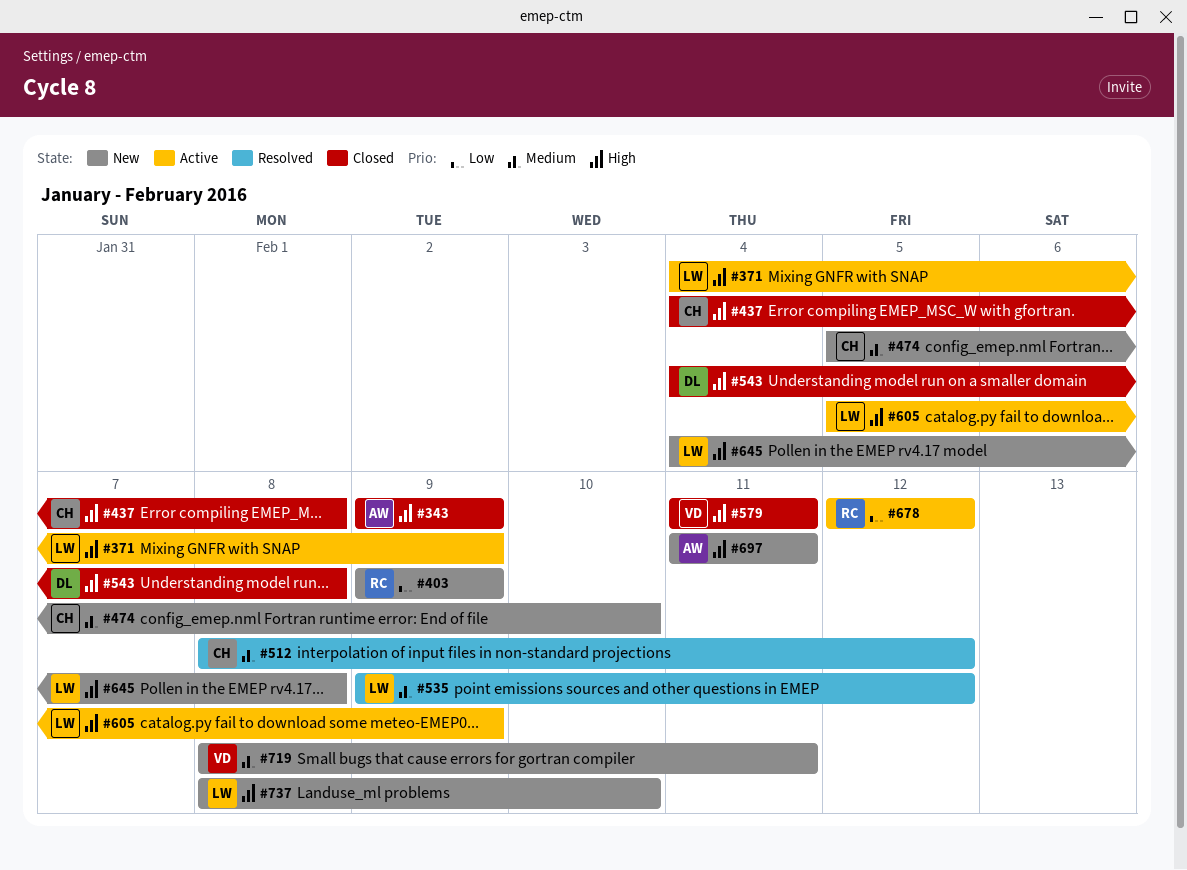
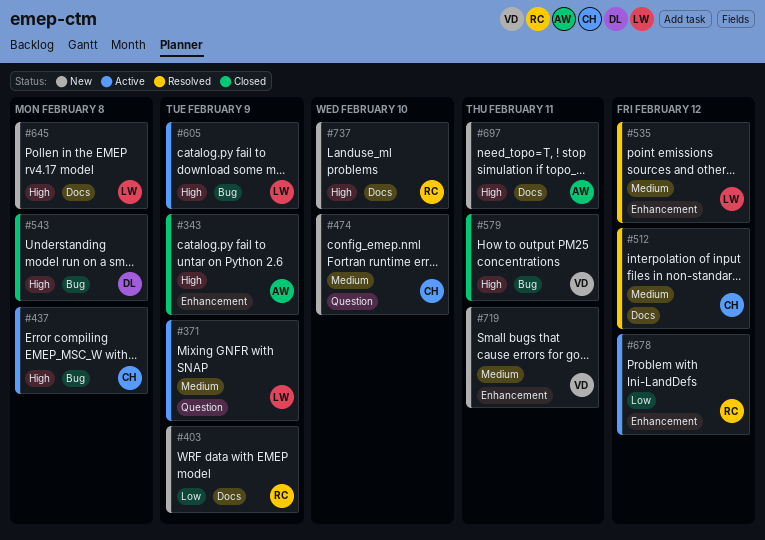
#371, priority: High -> Medium
#437, status: Closed -> Active
#737, owner: LW -> RC

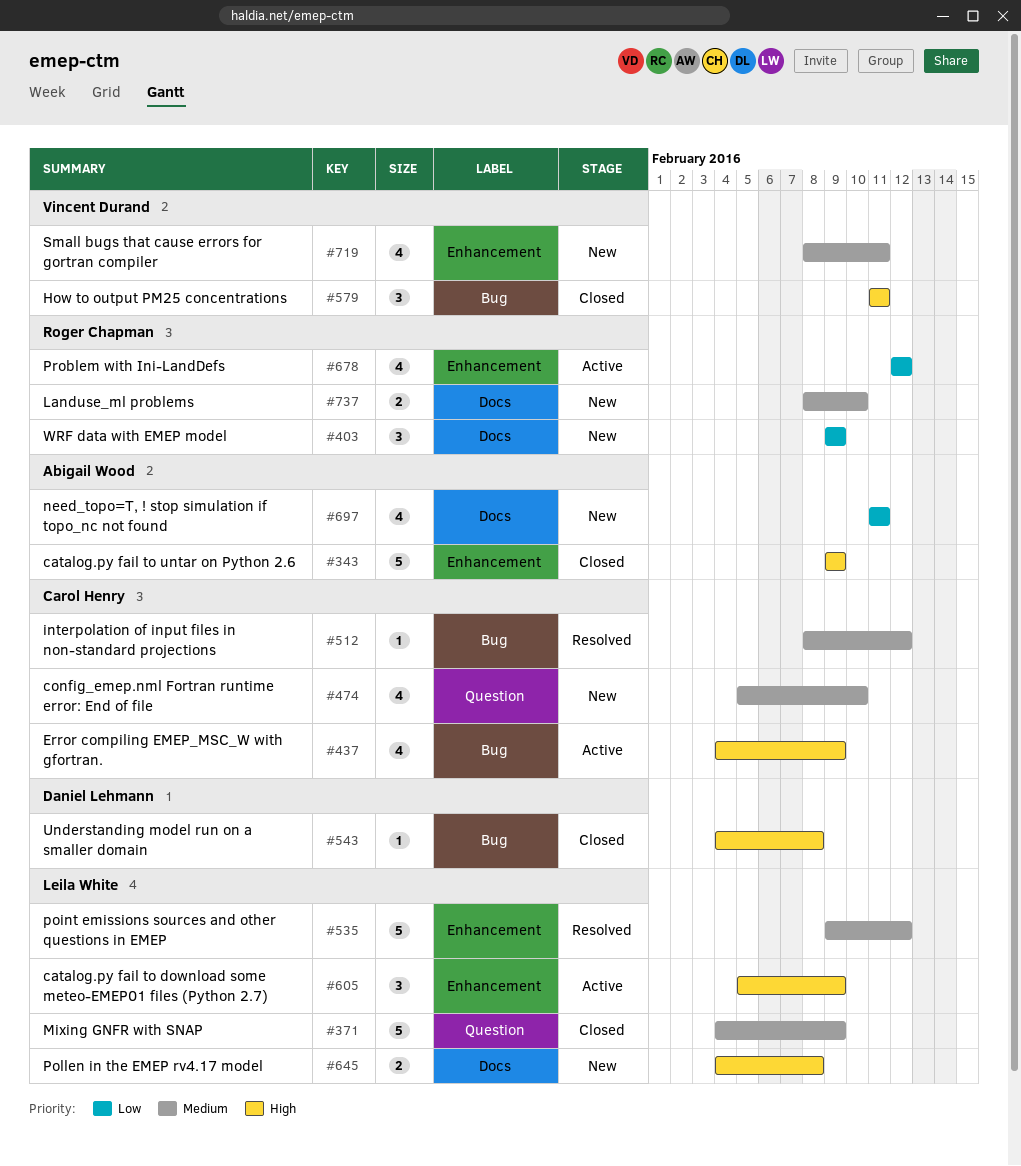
#371, status: Active -> Closed
#437, due: Feb 8 -> Feb 9
#512, label: Docs -> Bug
#605, label: Bug -> Enhancement
#697, priority: High -> Low
#737, priority: High -> Medium

